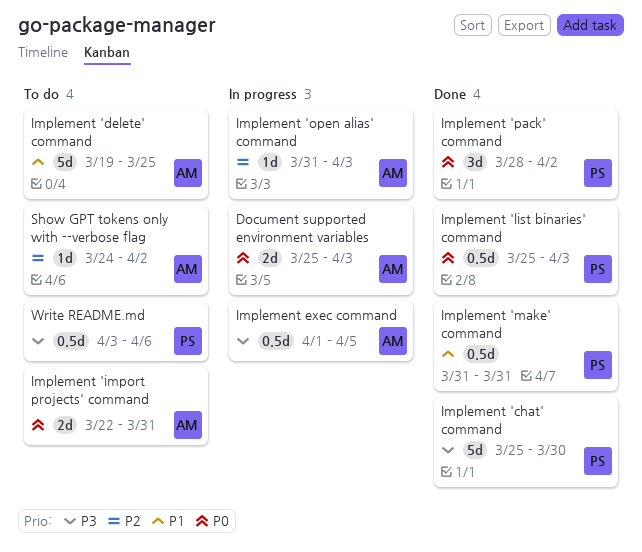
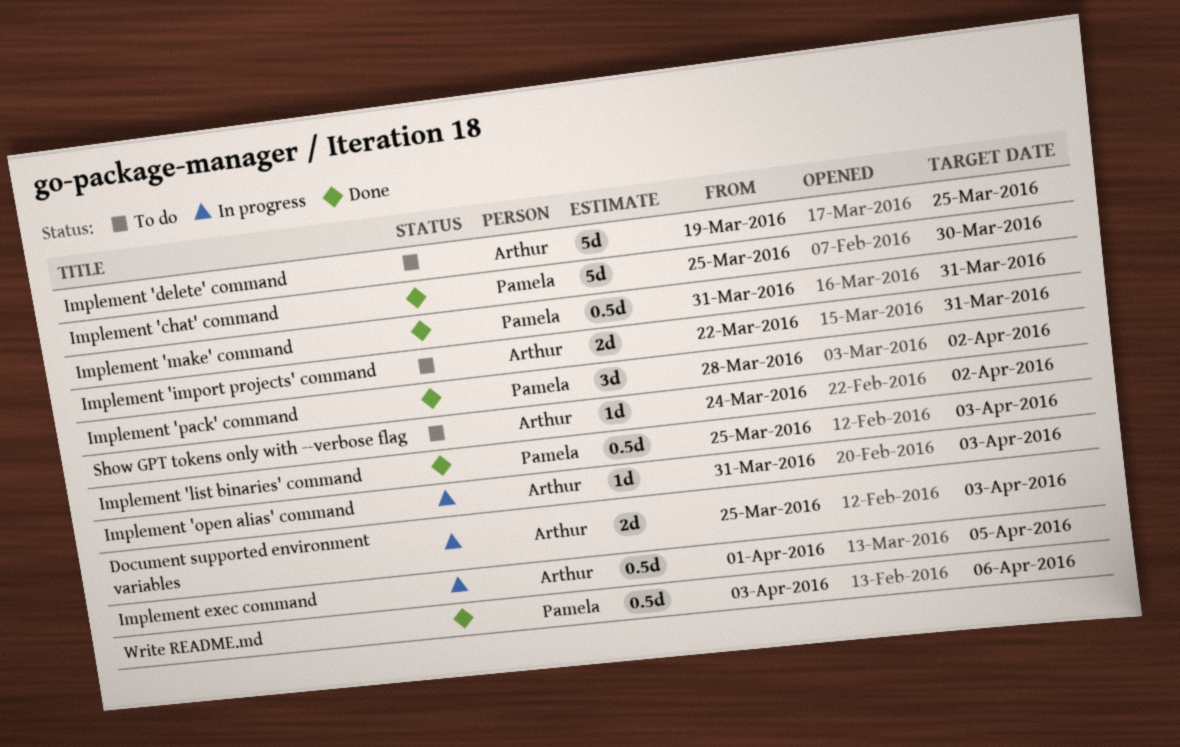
Write README.md, status: To do -> Done

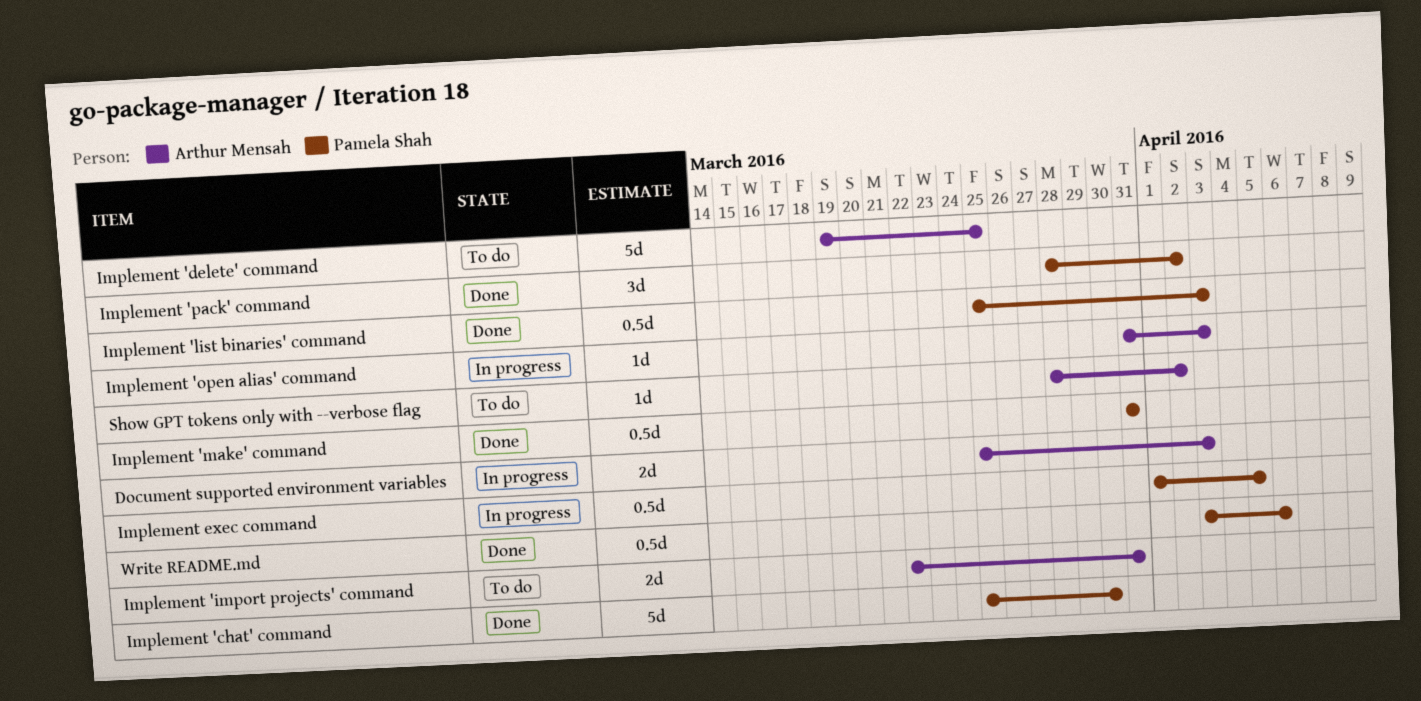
Implement exec command, owner: Arthur Mensah -> Pamela Shah
Show GPT tokens only with --verbose flag, start: Mar 24 -> Mar 28

